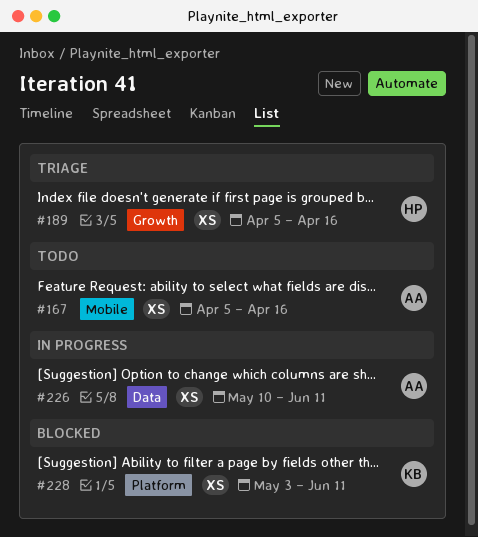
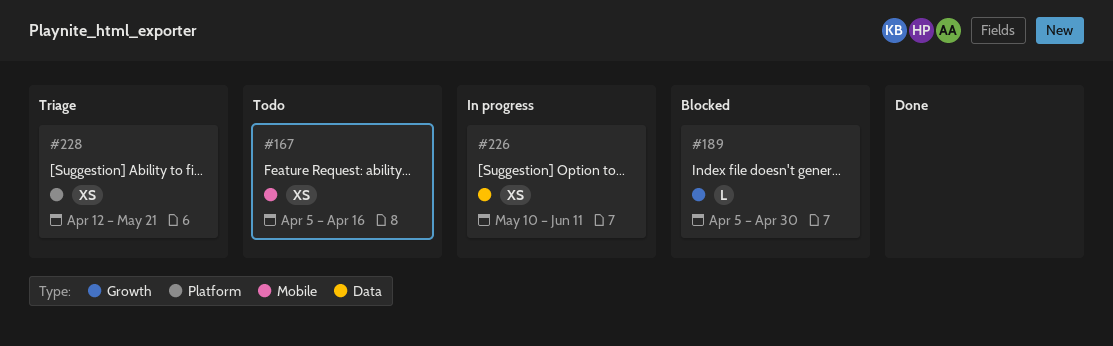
#189, status: Triage -> Blocked
#189, estimate: XS -> L
#189, due: Apr 16 -> Apr 30
#228, status: Blocked -> Triage
#228, start: May 3 -> Apr 12
#228, due: Jun 11 -> May 21

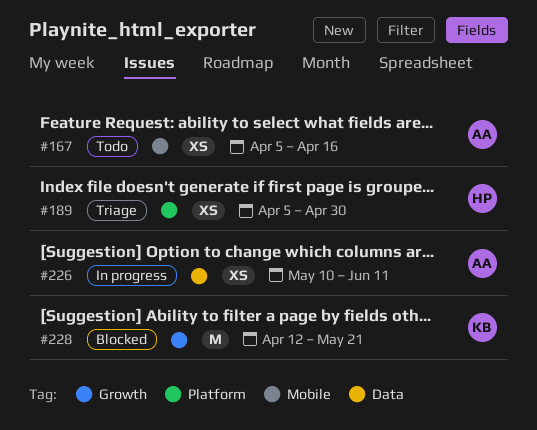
#189, status: Blocked -> Triage
#189, label: Growth -> Platform
#189, estimate: L -> XS
#228, status: Triage -> Blocked
#228, label: Platform -> Growth
#228, estimate: XS -> M

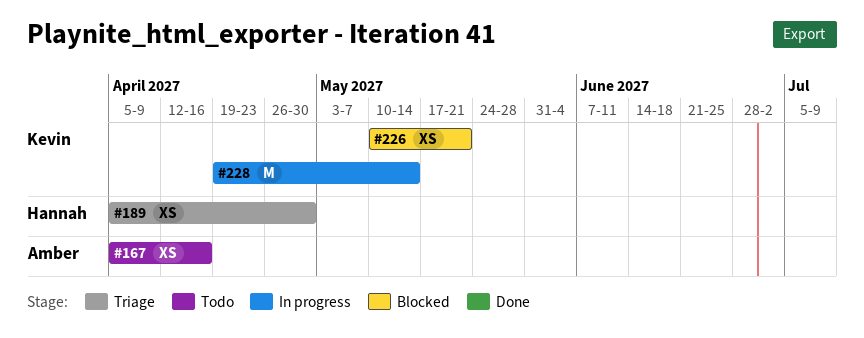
#226, status: In progress -> Blocked
#226, owner: Amber -> Kevin
#226, due: Jun 11 -> May 21
#228, status: Blocked -> In progress
#228, start: Apr 12 -> Apr 19
#228, due: May 21 -> May 14

